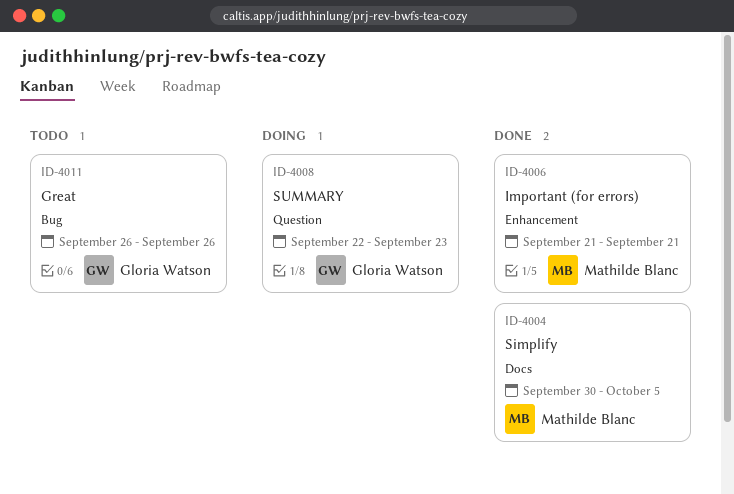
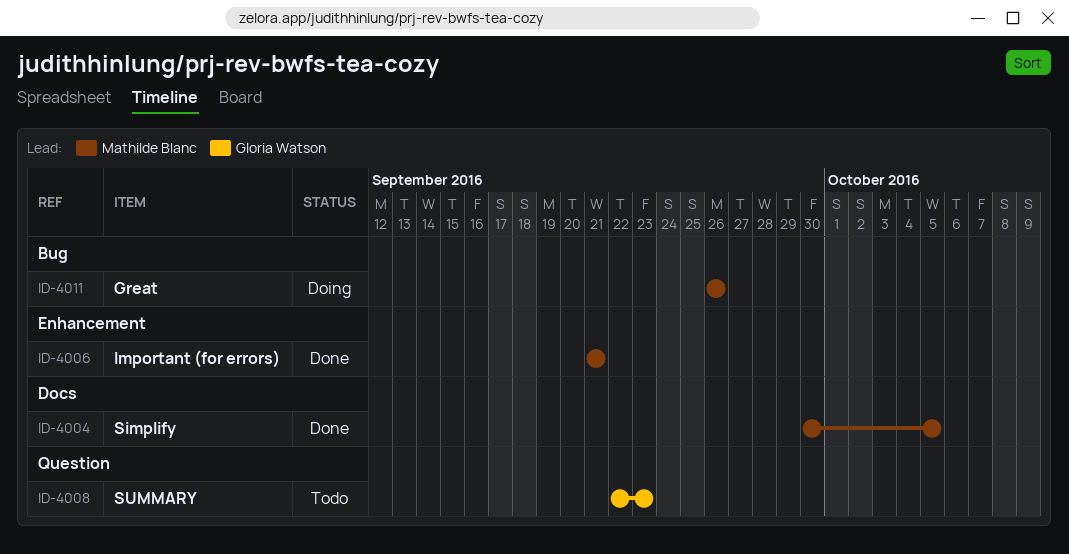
ID-4008, status: Doing -> Todo
ID-4011, status: Todo -> Doing
ID-4011, owner: Gloria Watson -> Mathilde Blanc

